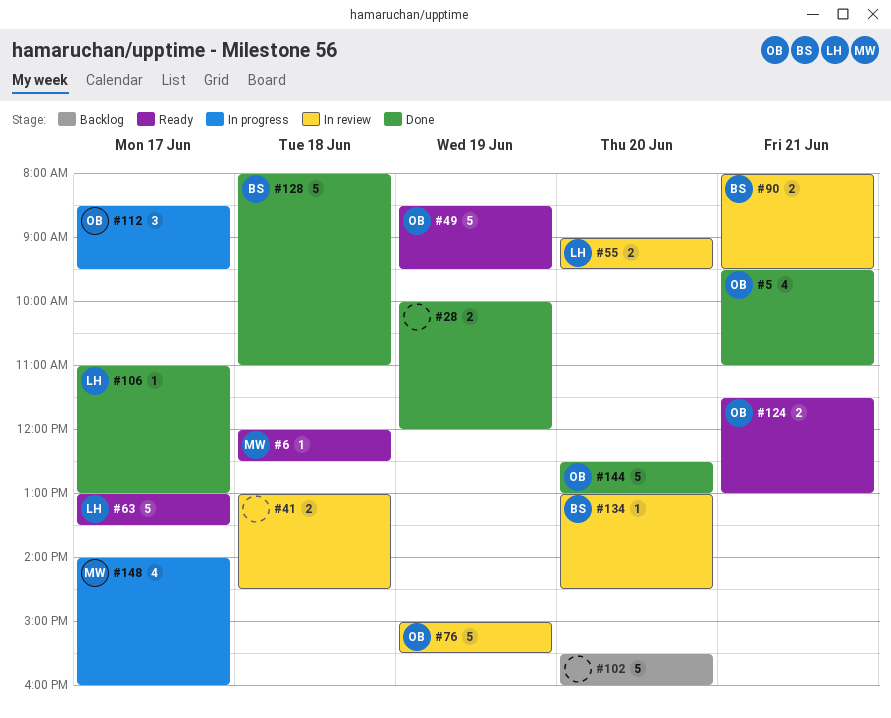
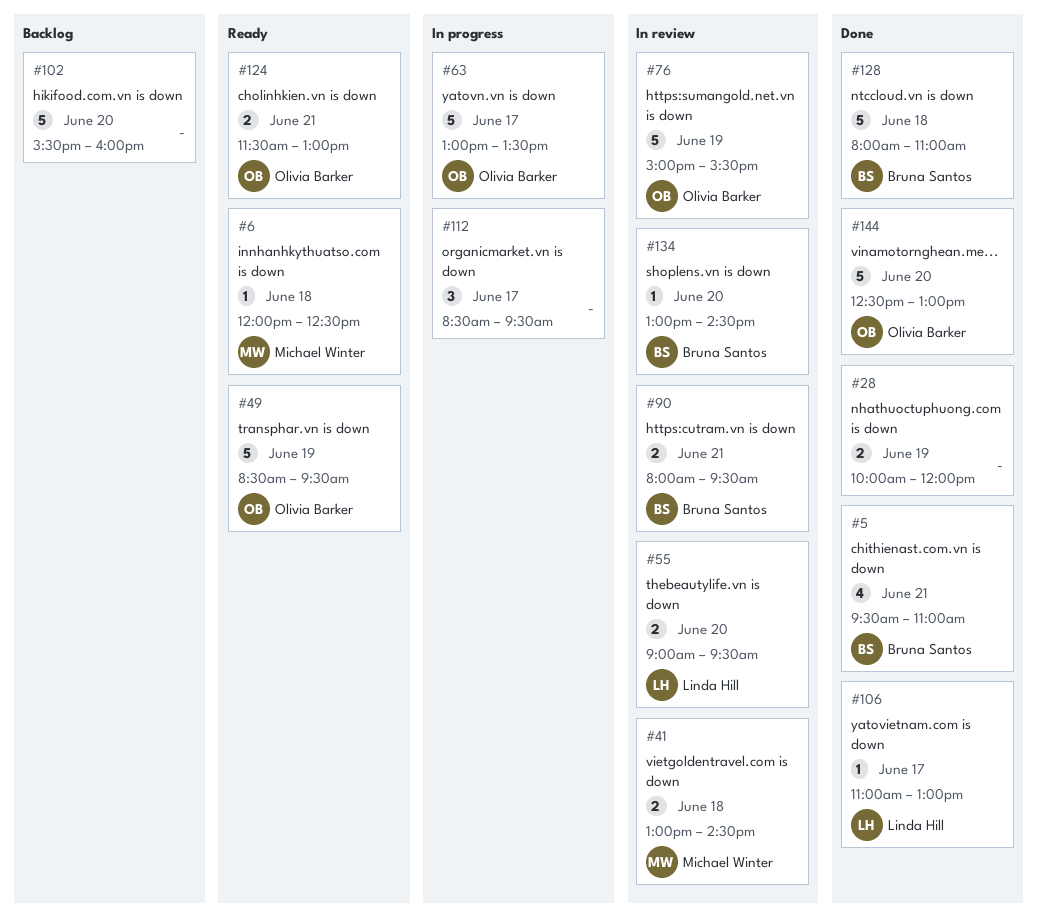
#5, owner: Olivia Barker -> Bruna Santos
#41, owner: none -> Michael Winter
#63, status: Ready -> In progress
#63, owner: Linda Hill -> Olivia Barker
#112, owner: Olivia Barker -> none
#148: present -> none

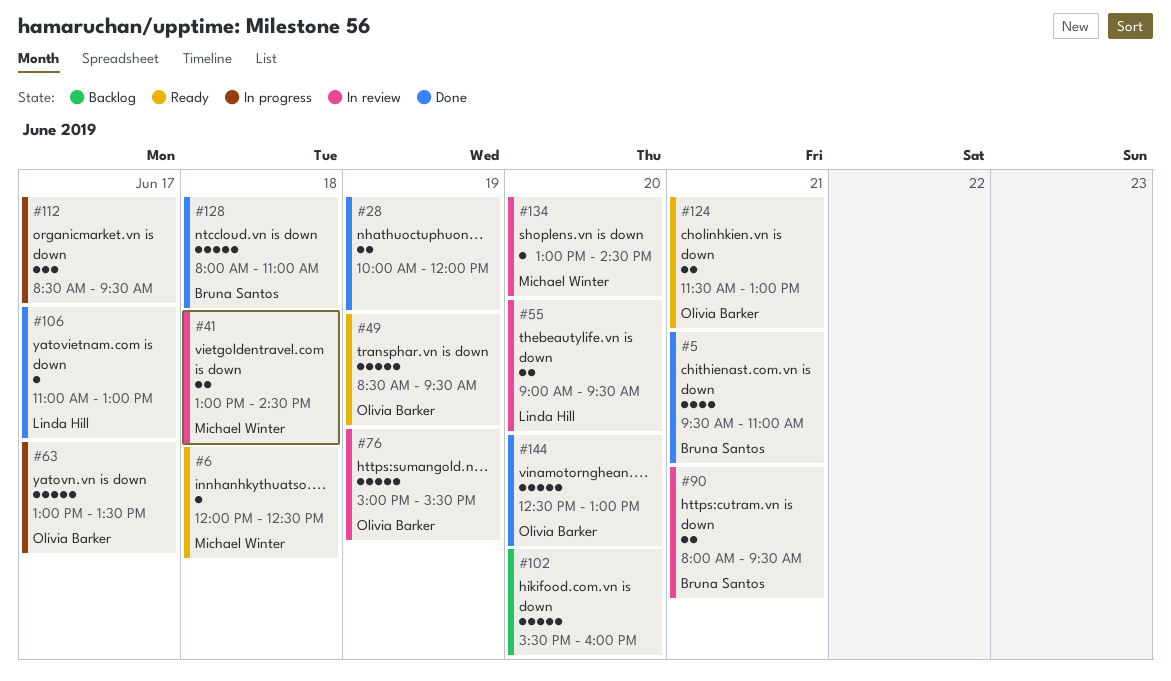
#134, owner: Bruna Santos -> Michael Winter

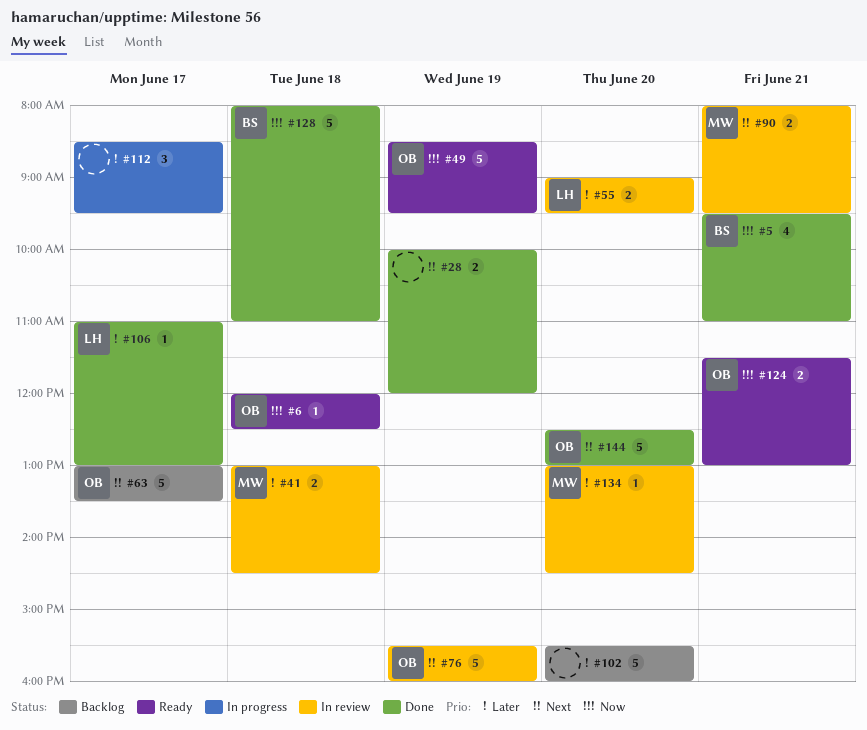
#6, owner: Michael Winter -> Olivia Barker
#63, status: In progress -> Backlog
#76, begins: 15:00 -> 15:30
#76, ends: 15:30 -> 16:00
#90, owner: Bruna Santos -> Michael Winter

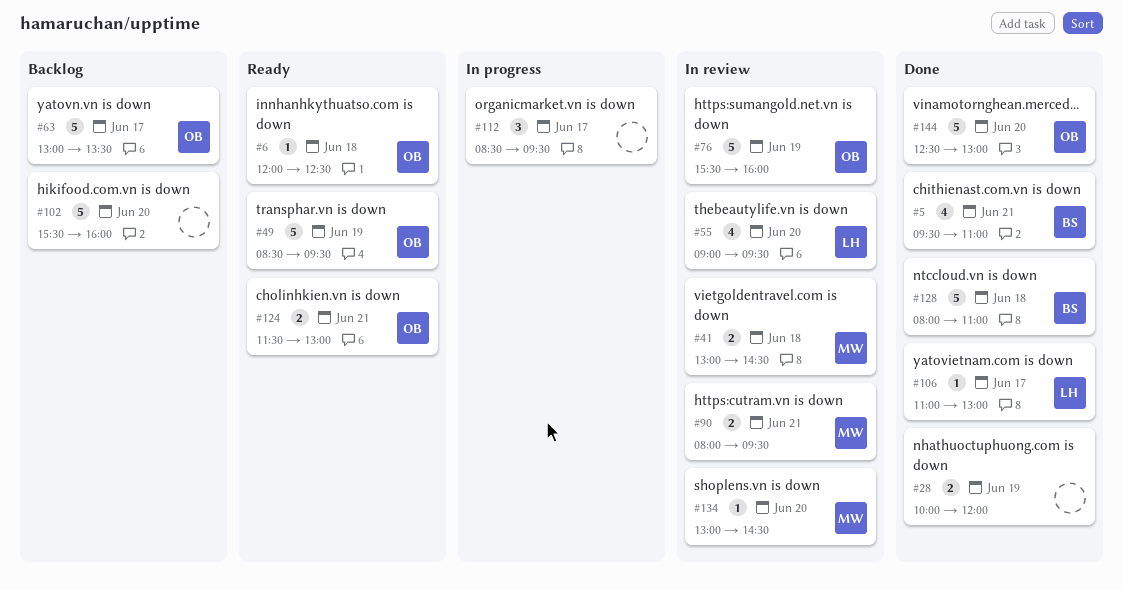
#55, estimate: 2 -> 4

